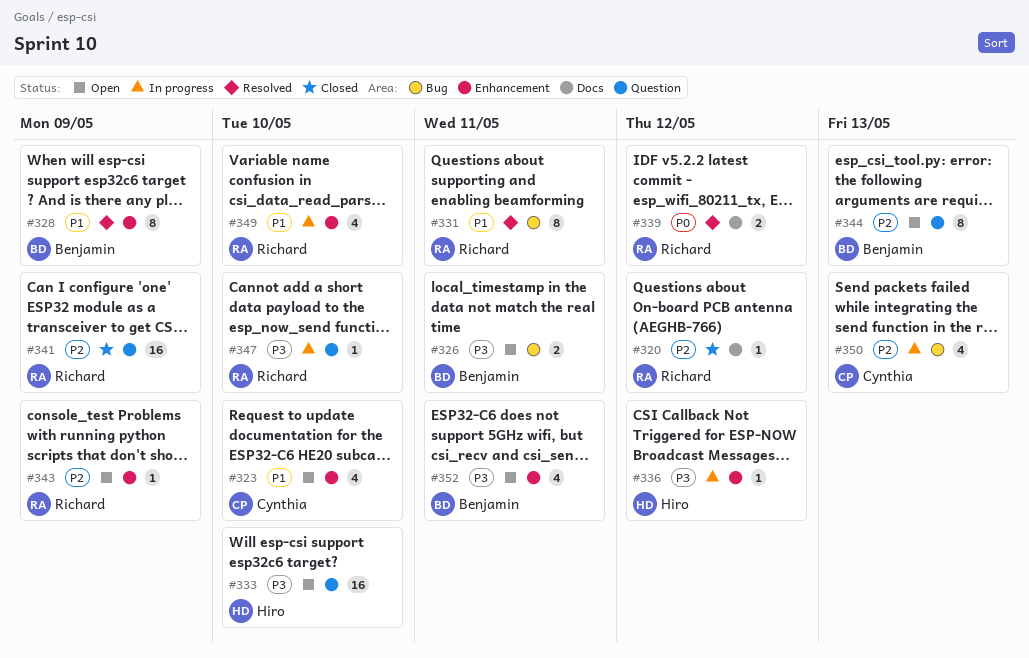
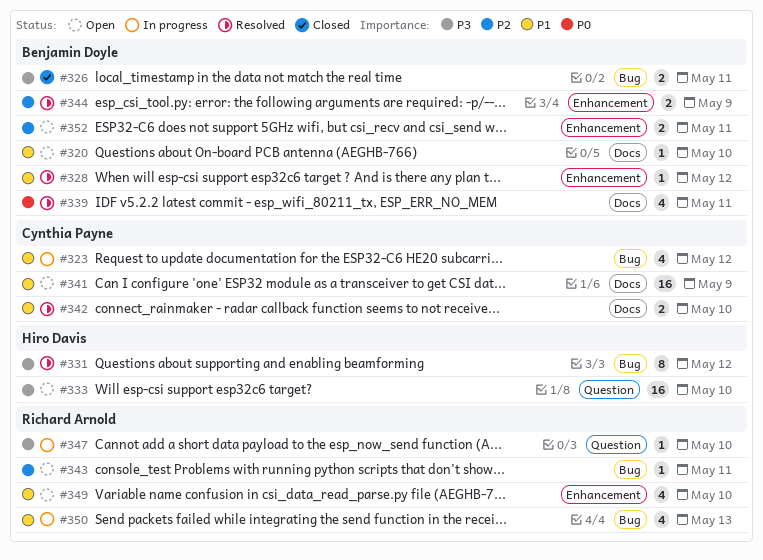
#320, status: Closed -> Open
#320, owner: Richard Arnold -> Benjamin Doyle
#320, priority: P2 -> P1
#320, due: May 12 -> May 10
#323, status: Open -> In progress
#323, label: Enhancement -> Bug
#323, due: May 10 -> May 12
#326, status: Open -> Closed
#328, estimate: 8 -> 1
#328, due: May 9 -> May 12
#331, owner: Richard Arnold -> Hiro Davis
#331, priority: P1 -> P3
#331, due: May 11 -> May 12
#336: present -> none
#339, owner: Richard Arnold -> Benjamin Doyle
#339, estimate: 2 -> 4
#339, due: May 12 -> May 11
#341, status: Closed -> Open
#341, owner: Richard Arnold -> Cynthia Payne
#341, priority: P2 -> P1
#341, label: Question -> Docs
#342: none -> present
#343, label: Enhancement -> Bug
#343, due: May 9 -> May 11
#344, status: Open -> Resolved
#344, label: Question -> Enhancement
#344, estimate: 8 -> 2
#344, due: May 13 -> May 9
#349, status: In progress -> Open
#350, owner: Cynthia Payne -> Richard Arnold
#350, priority: P2 -> P1
#352, priority: P3 -> P2
#352, estimate: 4 -> 2

